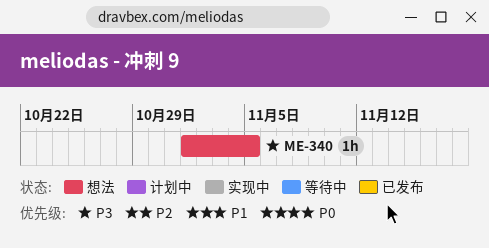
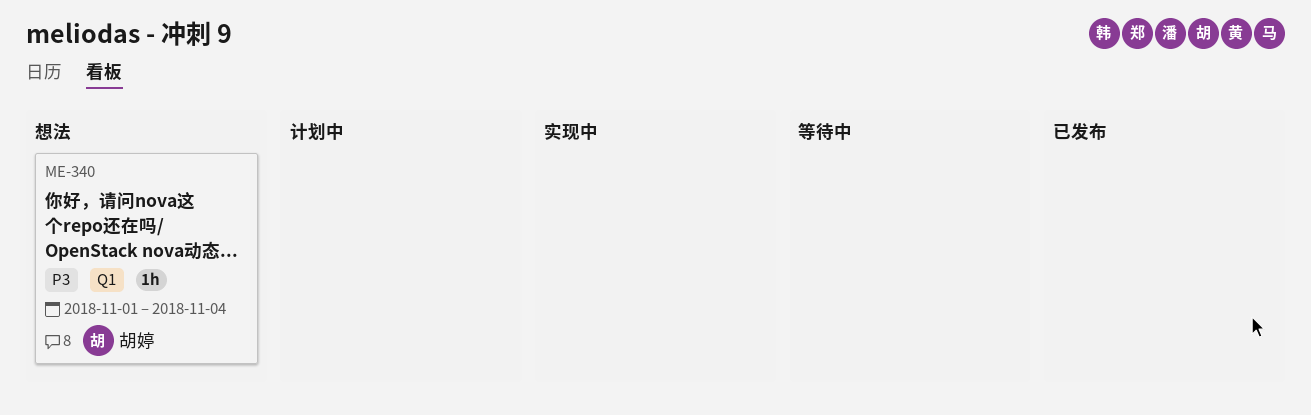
ME-340, due: Nov 5 -> Nov 4

